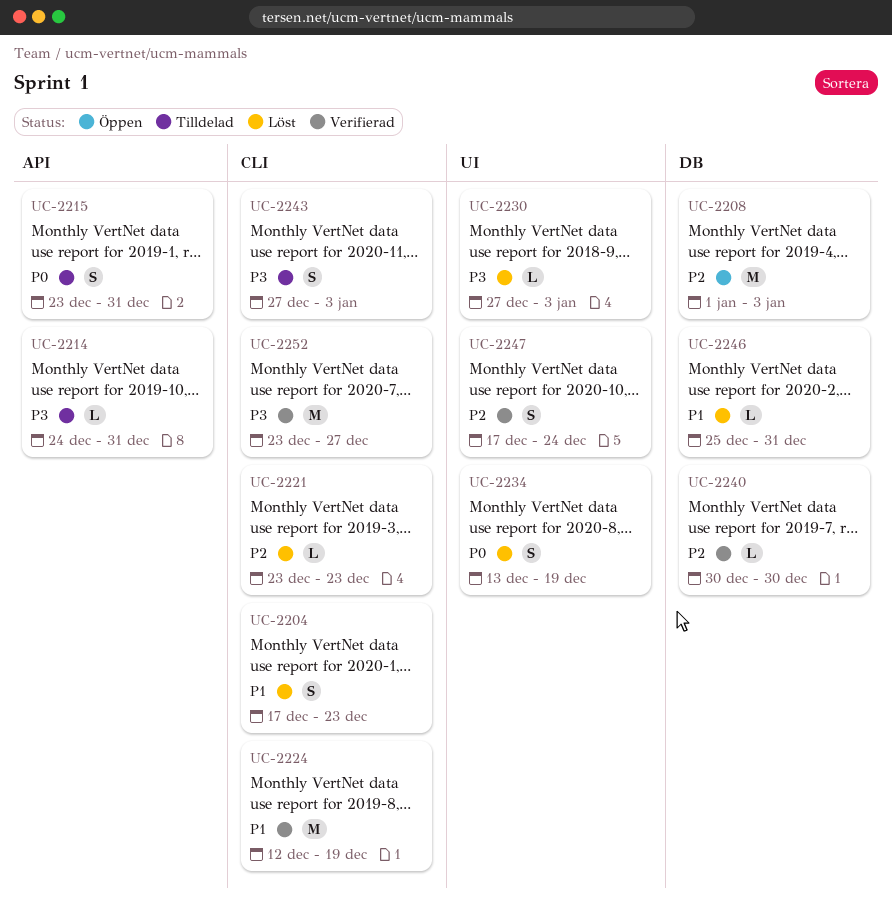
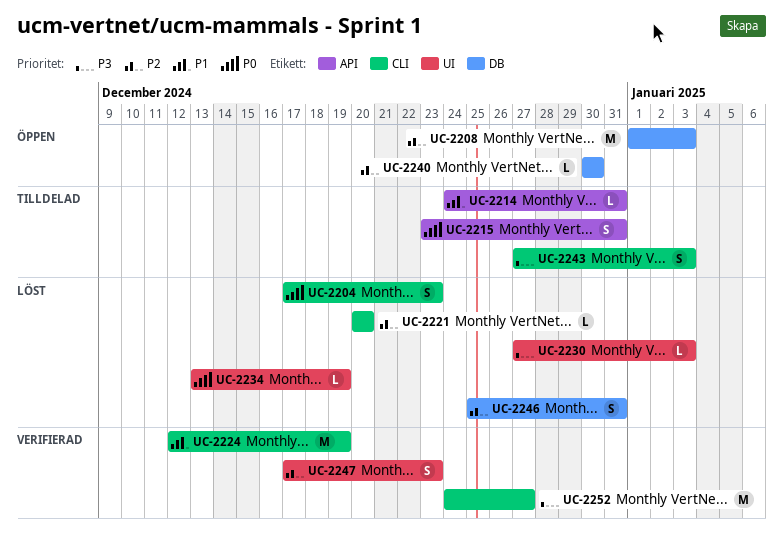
UC-2204, priority: P1 -> P0
UC-2214, priority: P3 -> P1
UC-2221, start: Dec 23 -> Dec 20
UC-2221, due: Dec 23 -> Dec 20
UC-2234, estimate: S -> L
UC-2240, status: Verifierad -> Öppen
UC-2246, priority: P1 -> P2
UC-2246, estimate: L -> S
UC-2247, due: Dec 24 -> Dec 23
UC-2252, start: Dec 23 -> Dec 24

